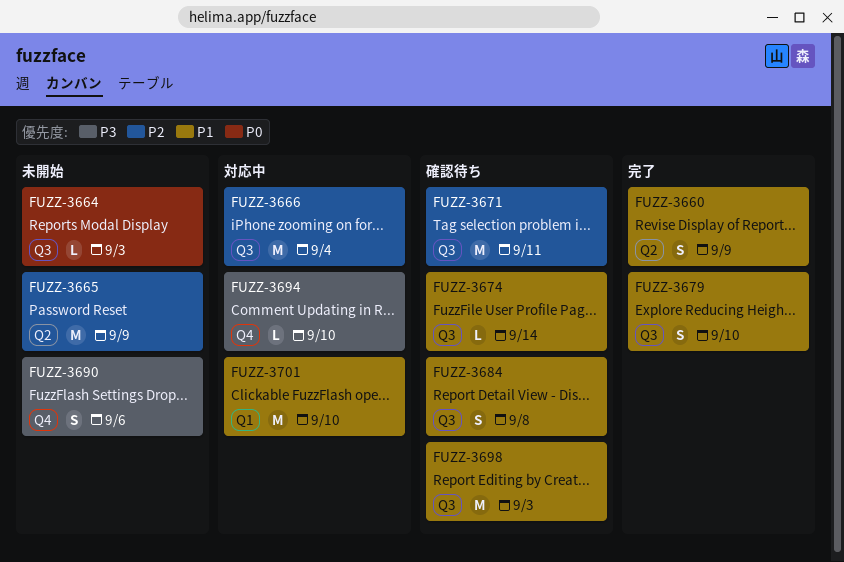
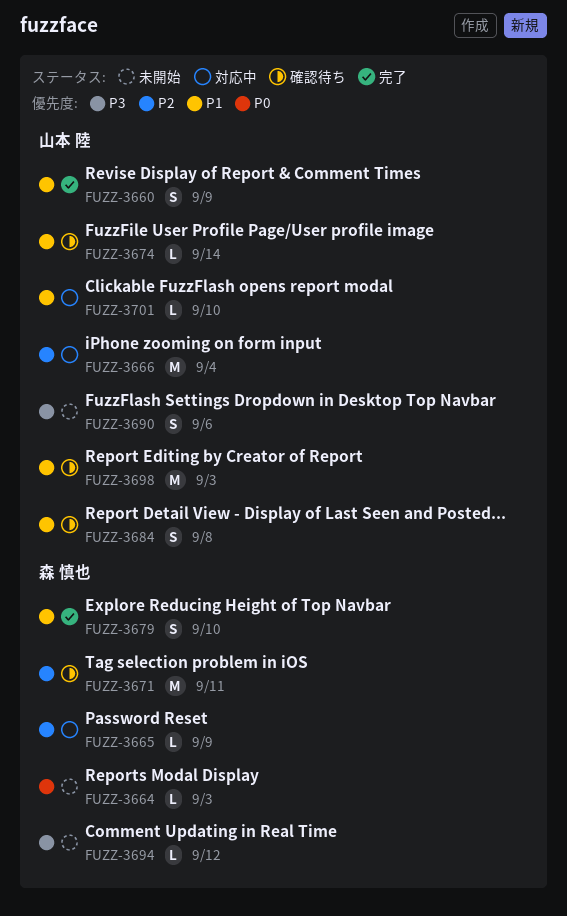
FUZZ-3665, status: 未開始 -> 対応中
FUZZ-3665, estimate: M -> L
FUZZ-3694, status: 対応中 -> 未開始
FUZZ-3694, due: Sep 10 -> Sep 12
FUZZ-3701, estimate: M -> L

